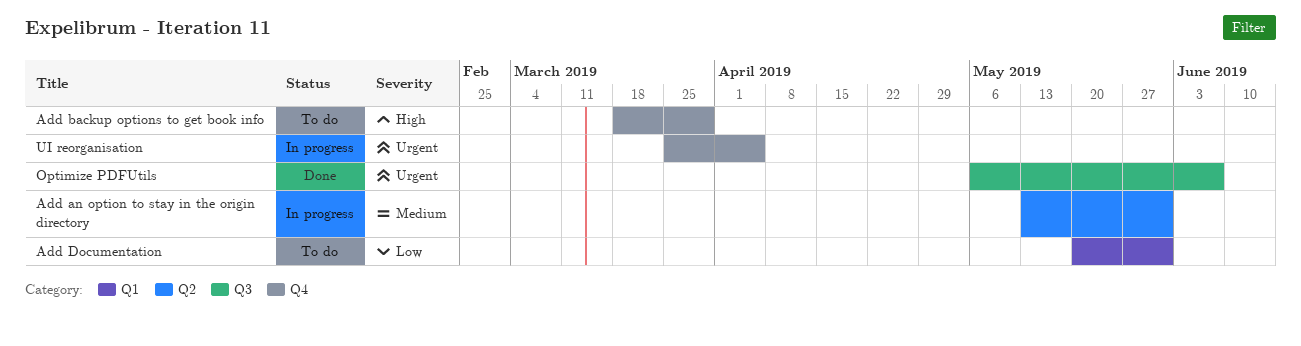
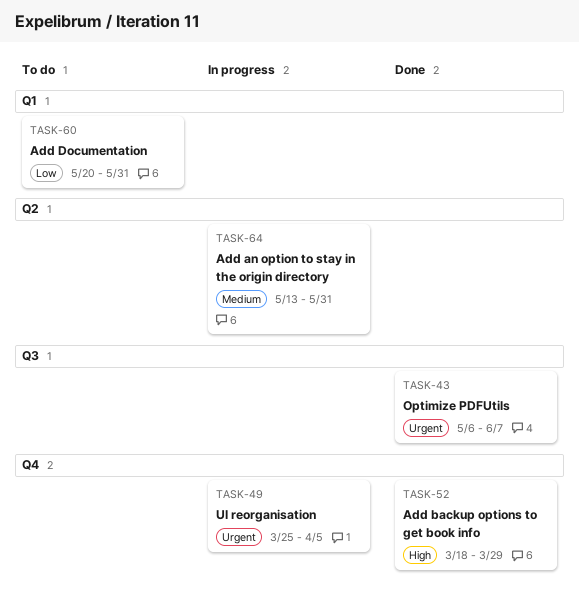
Add backup options to get book info, status: To do -> Done

